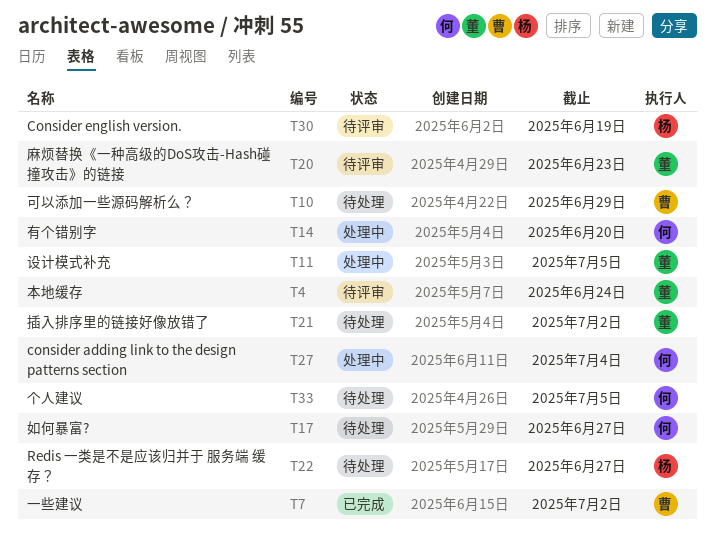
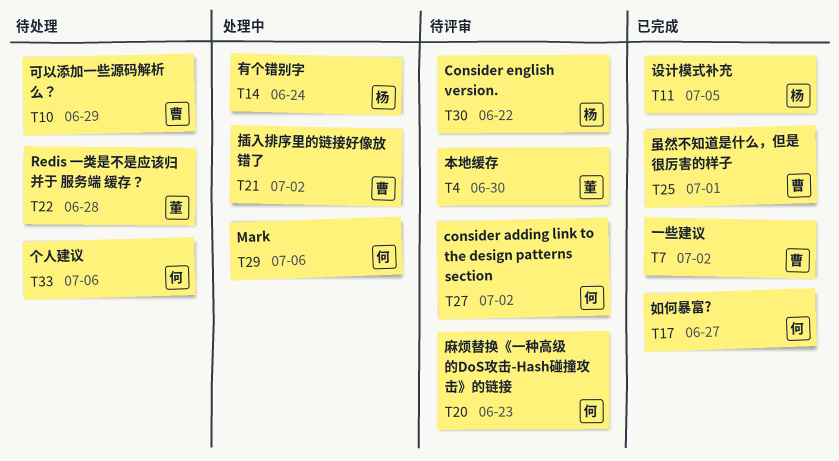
T4, due: Jun 24 -> Jun 30
T11, status: 处理中 -> 已完成
T11, owner: 董 -> 杨
T14, owner: 何 -> 杨
T14, due: Jun 20 -> Jun 24
T17, status: 待处理 -> 已完成
T20, owner: 董 -> 何
T21, status: 待处理 -> 处理中
T21, owner: 董 -> 曹
T22, owner: 杨 -> 董
T22, due: Jun 27 -> Jun 28
T25: none -> present
T27, status: 处理中 -> 待评审
T27, due: Jul 4 -> Jul 2
T29: none -> present
T30, due: Jun 19 -> Jun 22
T33, due: Jul 5 -> Jul 6

